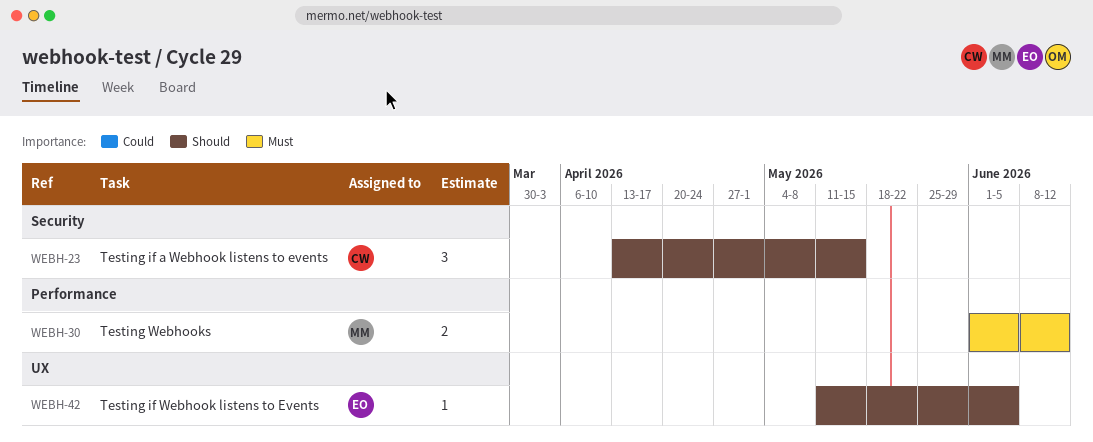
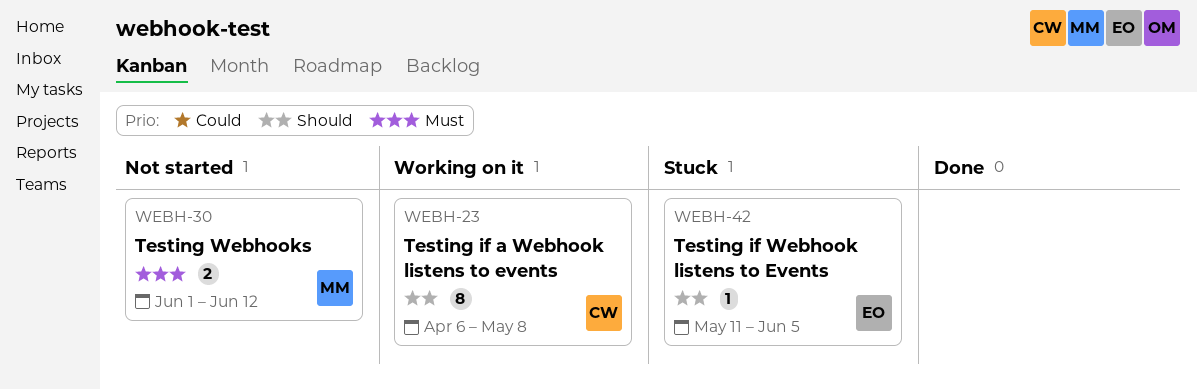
WEBH-23, estimate: 3 -> 8
WEBH-23, start: Apr 13 -> Apr 6
WEBH-23, due: May 15 -> May 8

